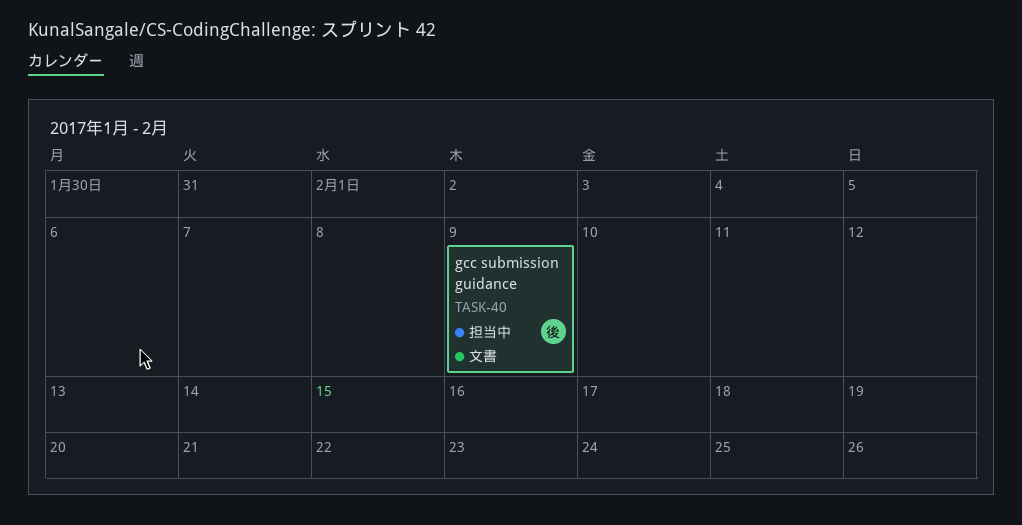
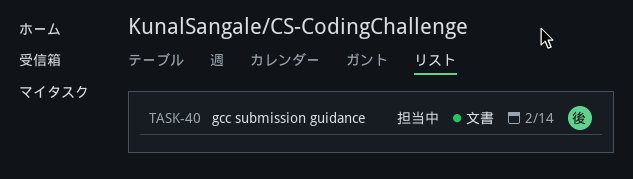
TASK-40, due: Feb 9 -> Feb 14

